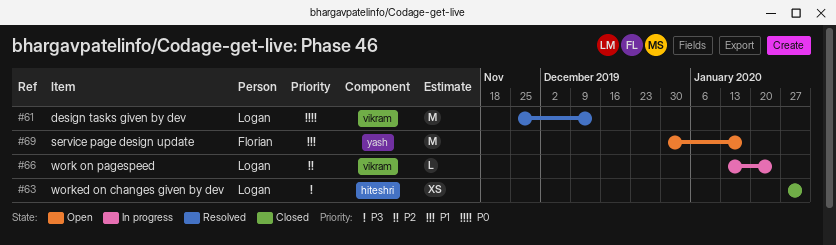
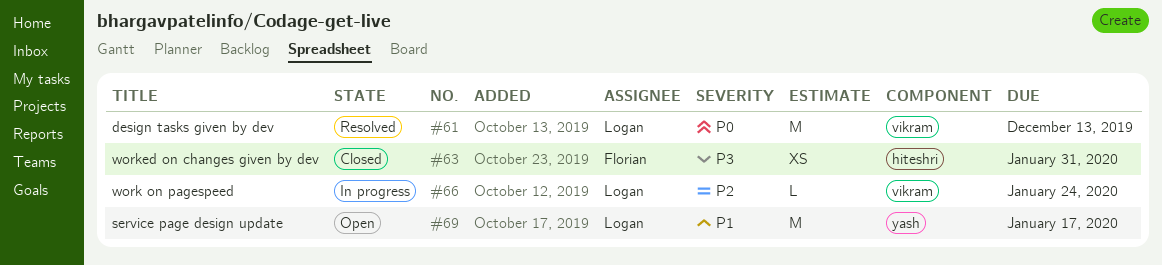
#63, owner: Logan -> Florian
#69, owner: Florian -> Logan

